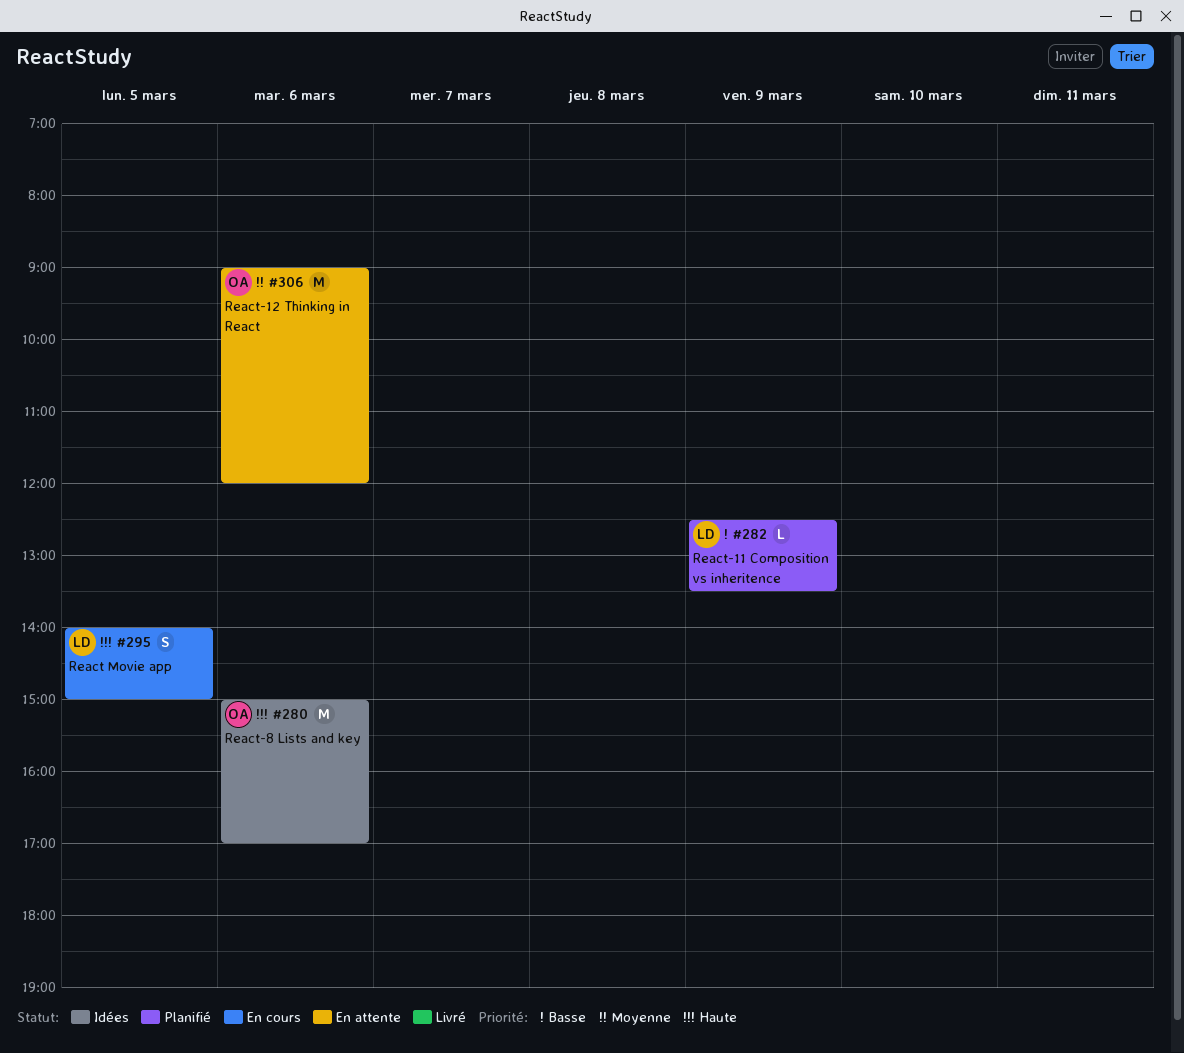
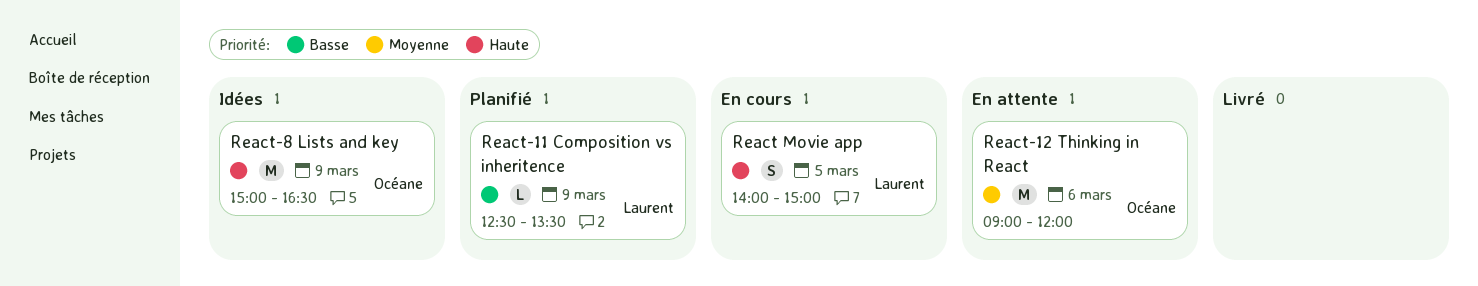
React-8 Lists and key, day: Mar 6 -> Mar 9
React-8 Lists and key, ends: 17:00 -> 16:30

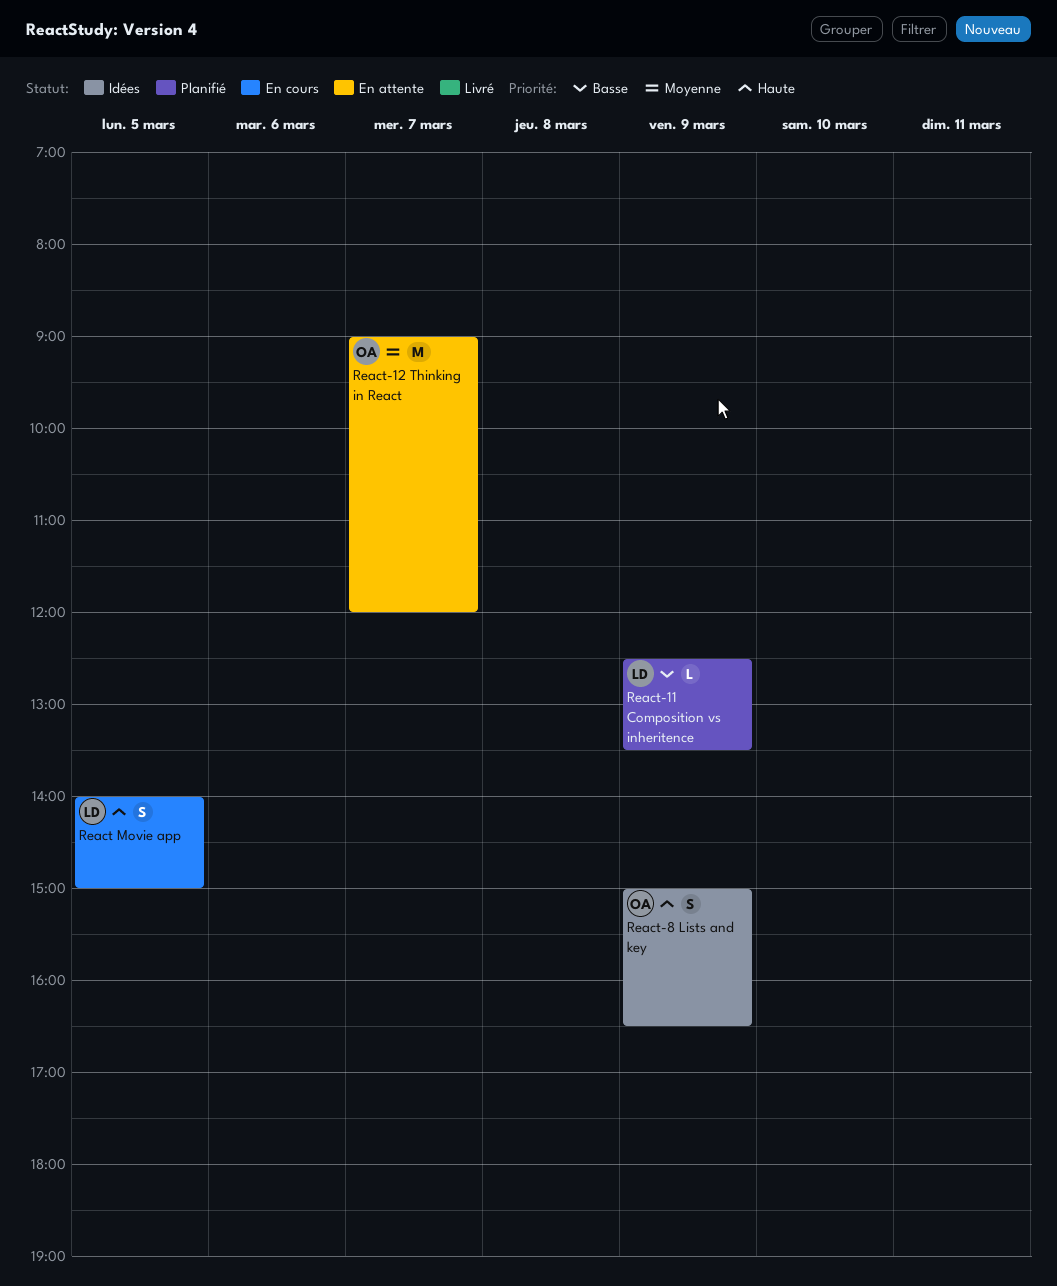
React-12 Thinking in React, day: Mar 6 -> Mar 7
React-8 Lists and key, estimate: M -> S

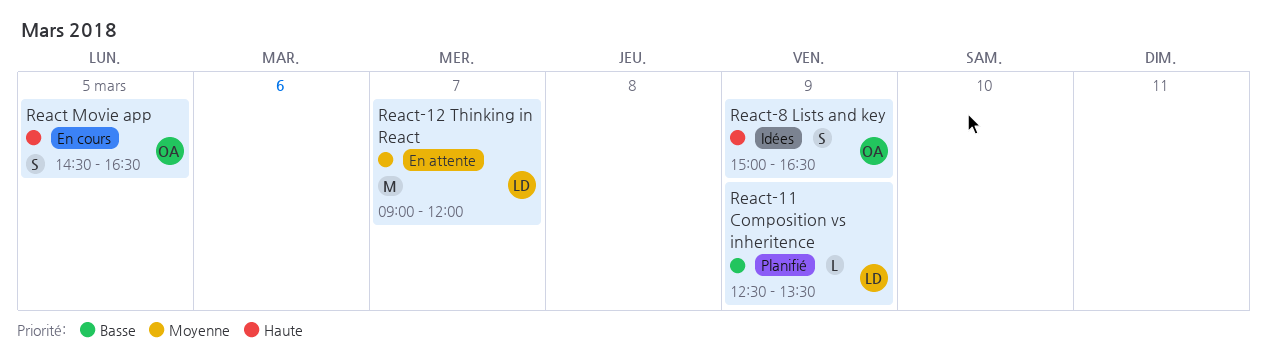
React Movie app, owner: LD -> OA
React Movie app, begins: 14:00 -> 14:30
React Movie app, ends: 15:00 -> 16:30
React-12 Thinking in React, owner: OA -> LD

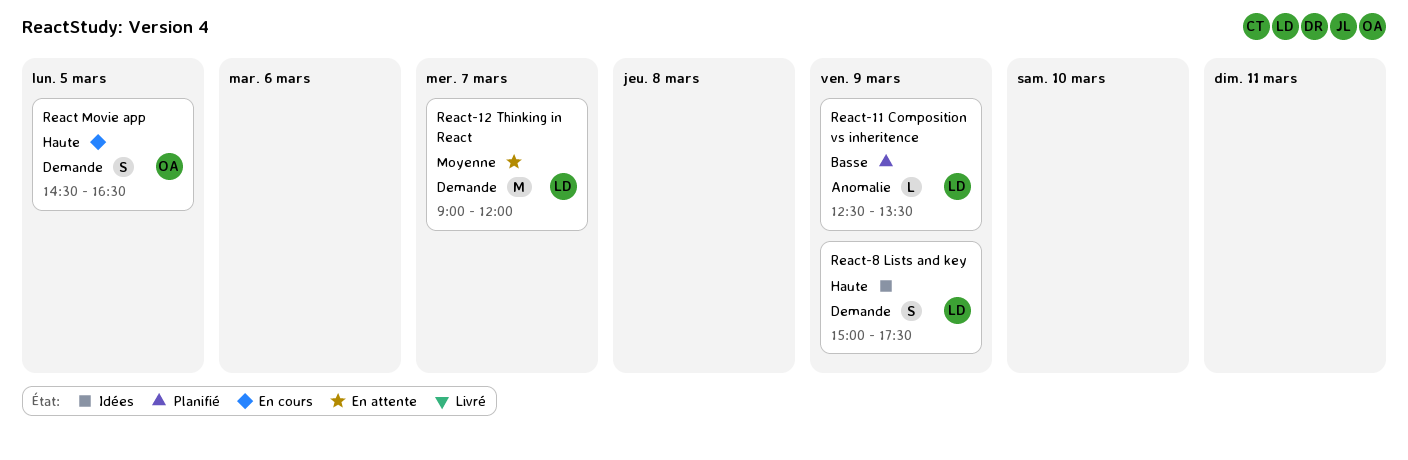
React-8 Lists and key, owner: OA -> LD
React-8 Lists and key, ends: 16:30 -> 17:30

